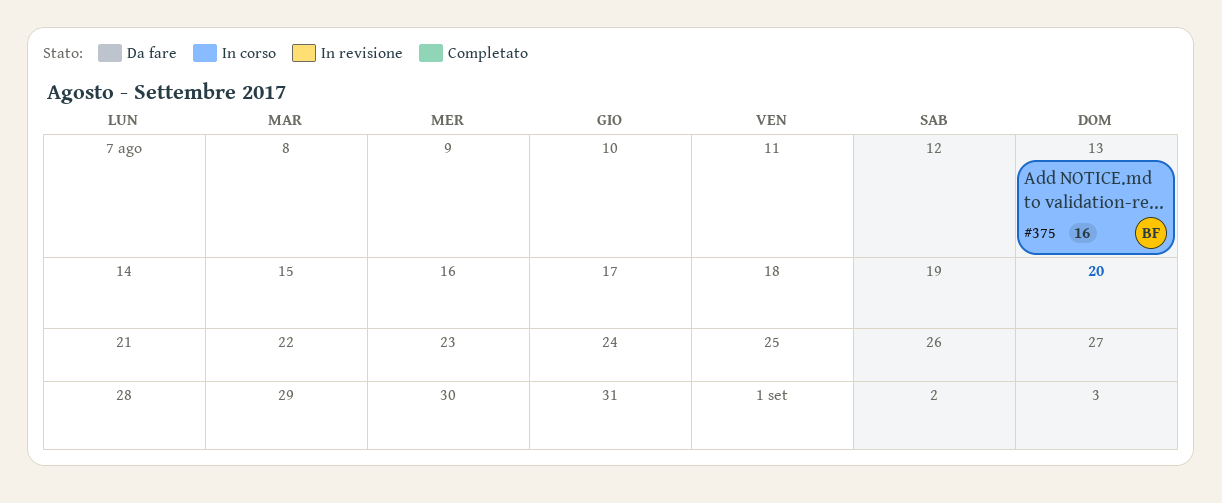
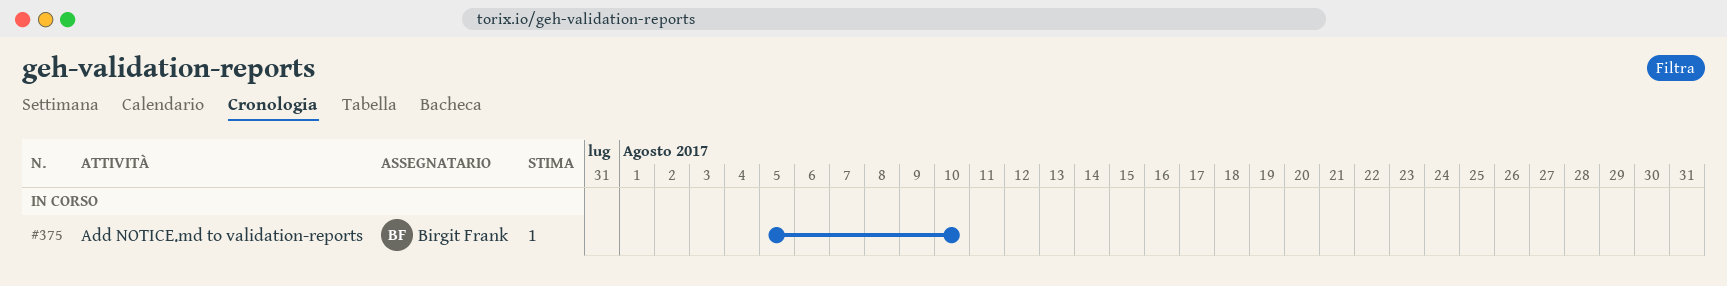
#375, estimate: 16 -> 1
#375, due: Aug 13 -> Aug 10

